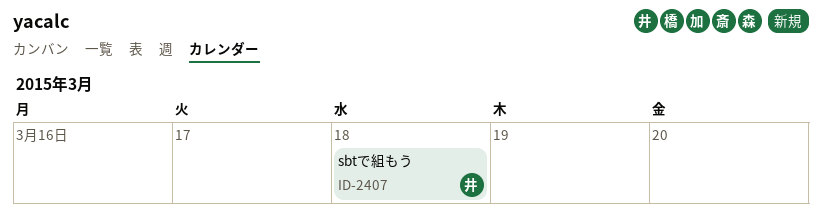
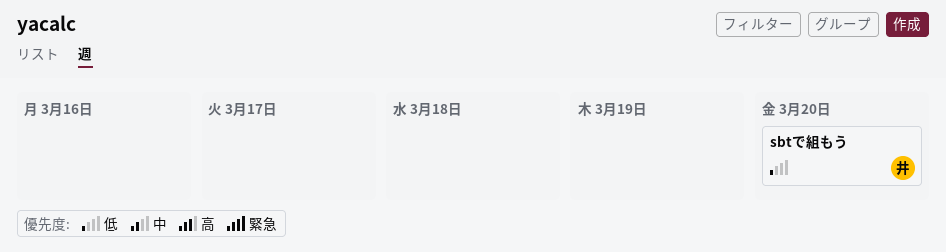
sbtで組もう, due: Mar 18 -> Mar 20

